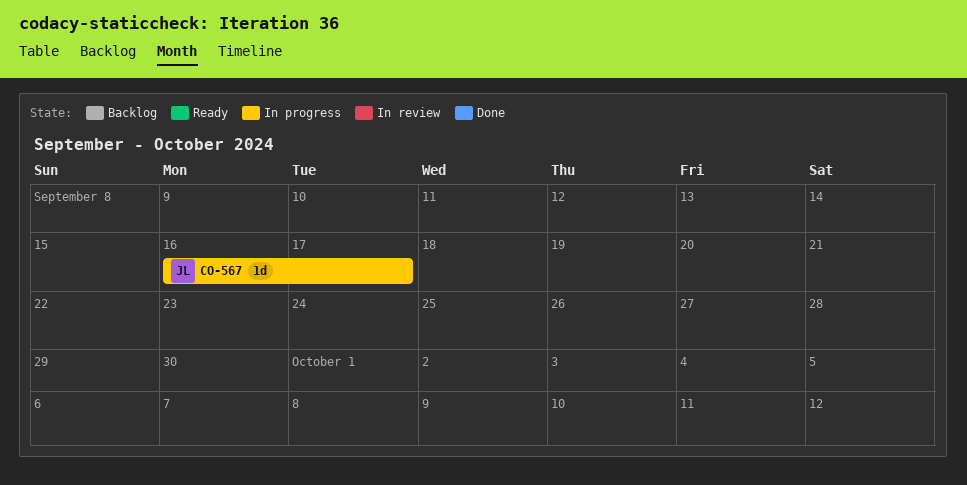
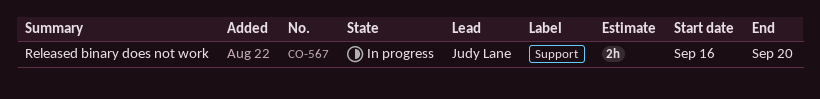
CO-567, estimate: 1d -> 2h
CO-567, due: Sep 17 -> Sep 20

